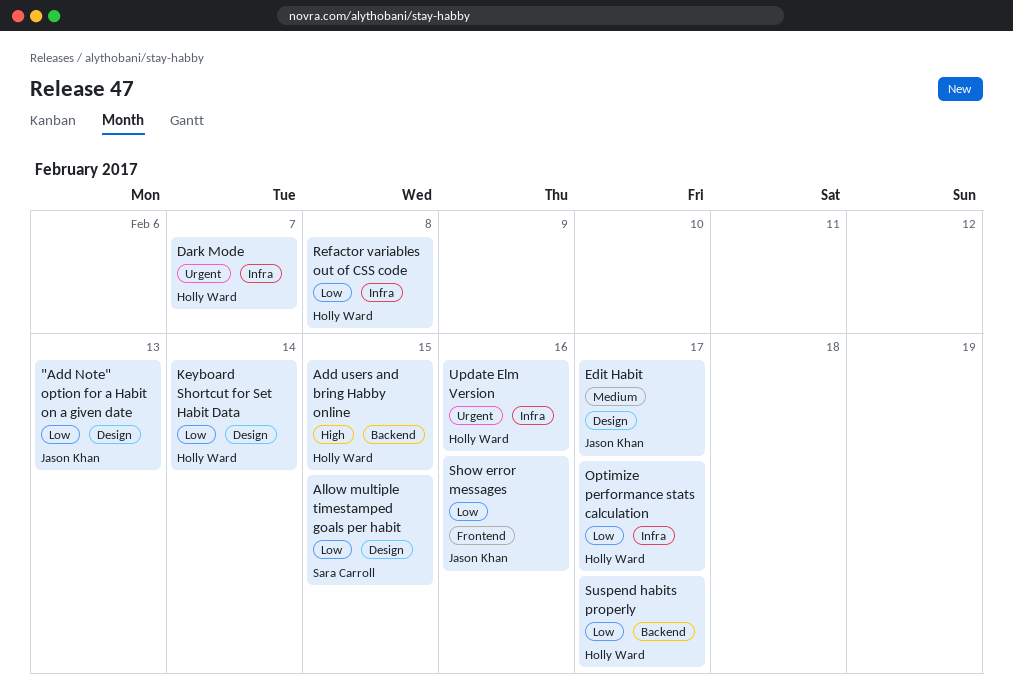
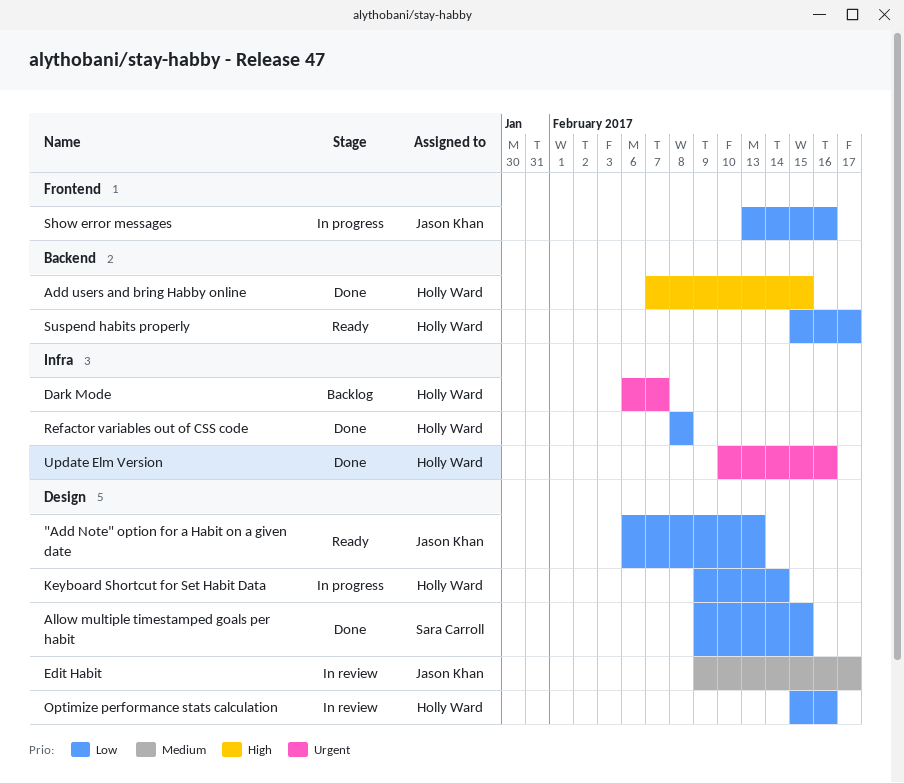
Optimize performance stats calculation, label: Infra -> Design
Optimize performance stats calculation, due: Feb 17 -> Feb 16

